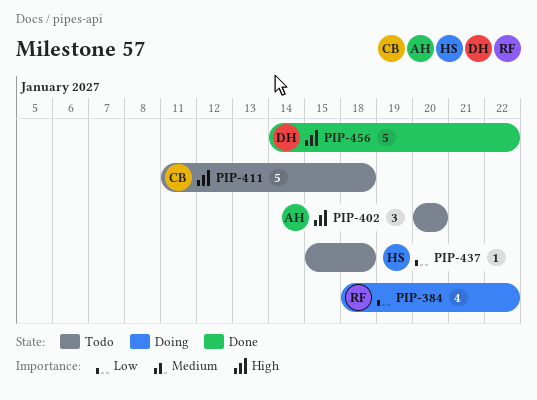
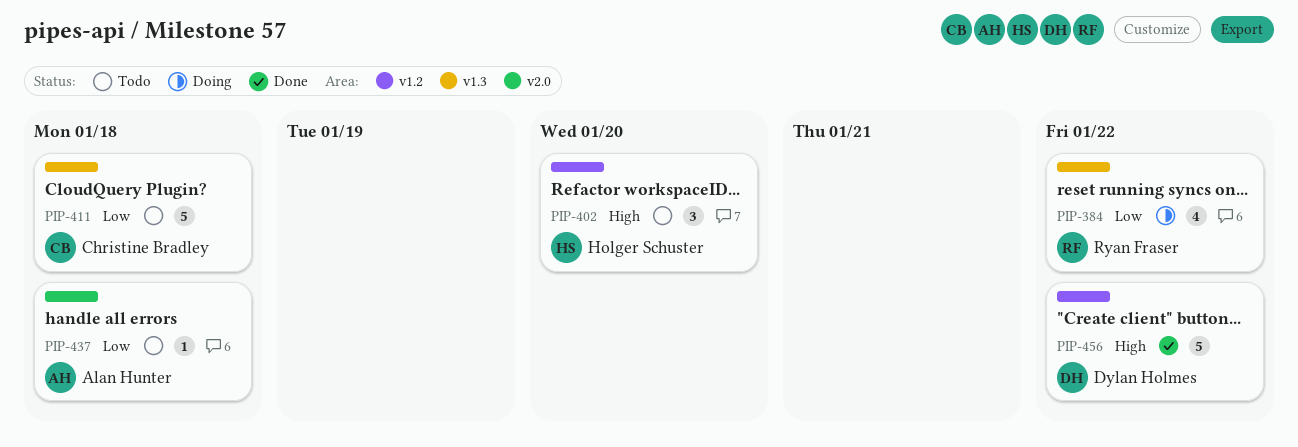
PIP-402, owner: Alan Hunter -> Holger Schuster
PIP-411, priority: High -> Low
PIP-437, owner: Holger Schuster -> Alan Hunter

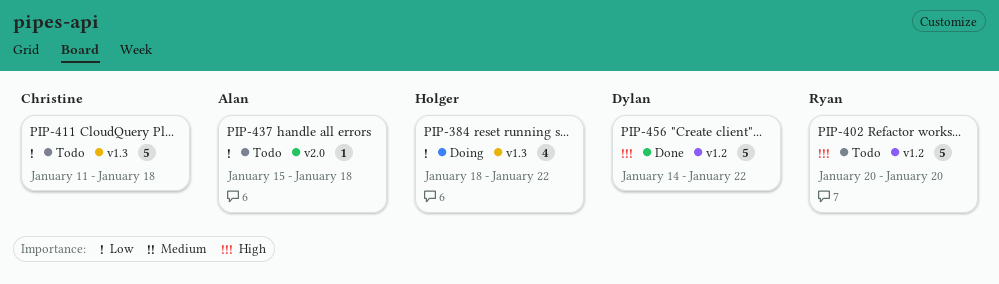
PIP-384, owner: Ryan Fraser -> Holger Schuster
PIP-402, owner: Holger Schuster -> Ryan Fraser
PIP-402, estimate: 3 -> 5

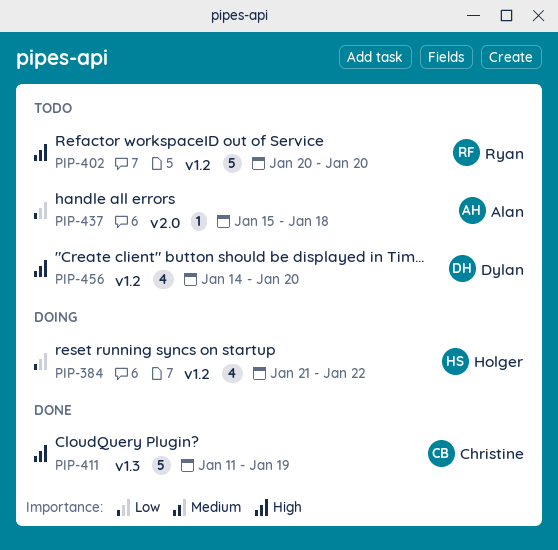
PIP-384, label: v1.3 -> v1.2
PIP-384, start: Jan 18 -> Jan 21
PIP-411, status: Todo -> Done
PIP-411, priority: Low -> High
PIP-411, due: Jan 18 -> Jan 19
PIP-456, status: Done -> Todo
PIP-456, estimate: 5 -> 4
PIP-456, due: Jan 22 -> Jan 20

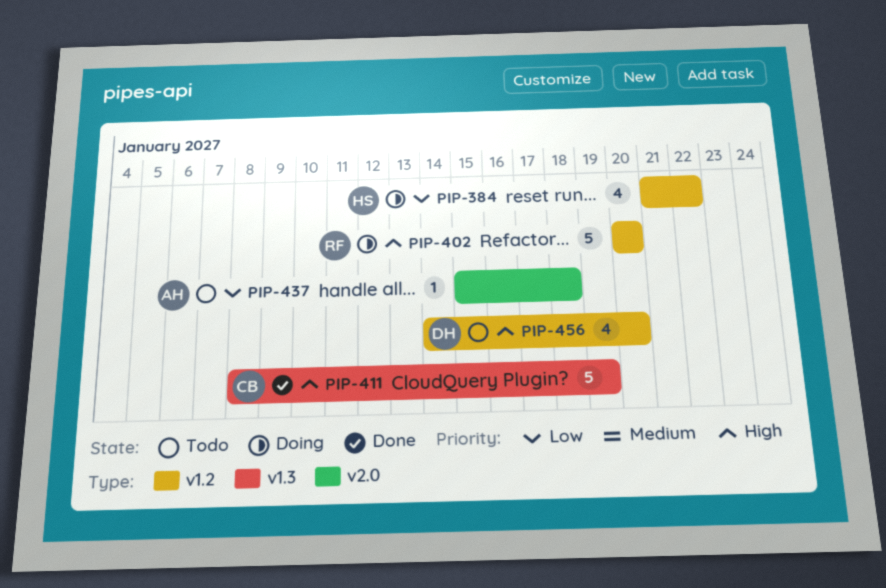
PIP-402, status: Todo -> Doing
PIP-411, start: Jan 11 -> Jan 8

